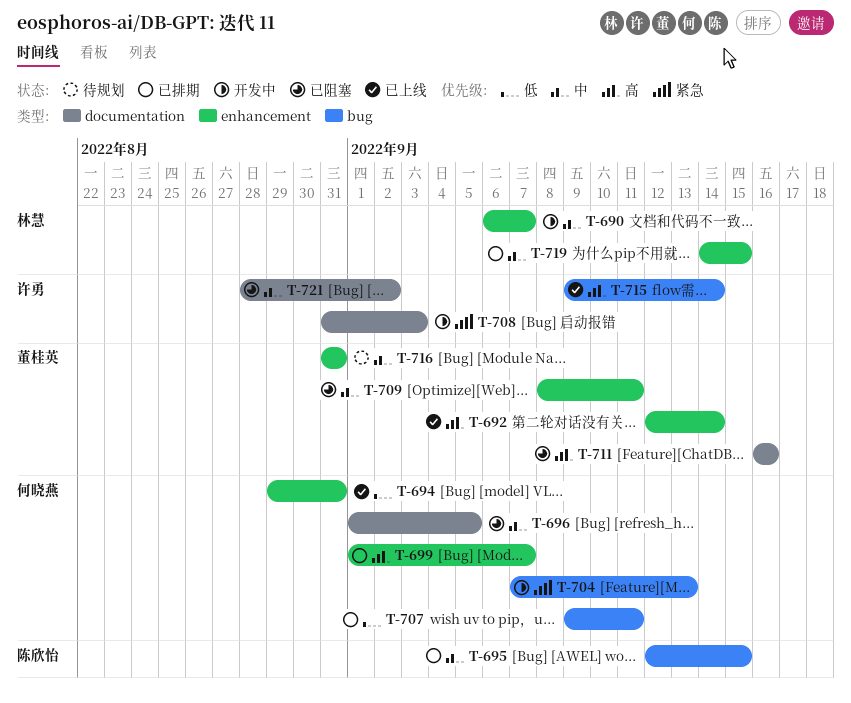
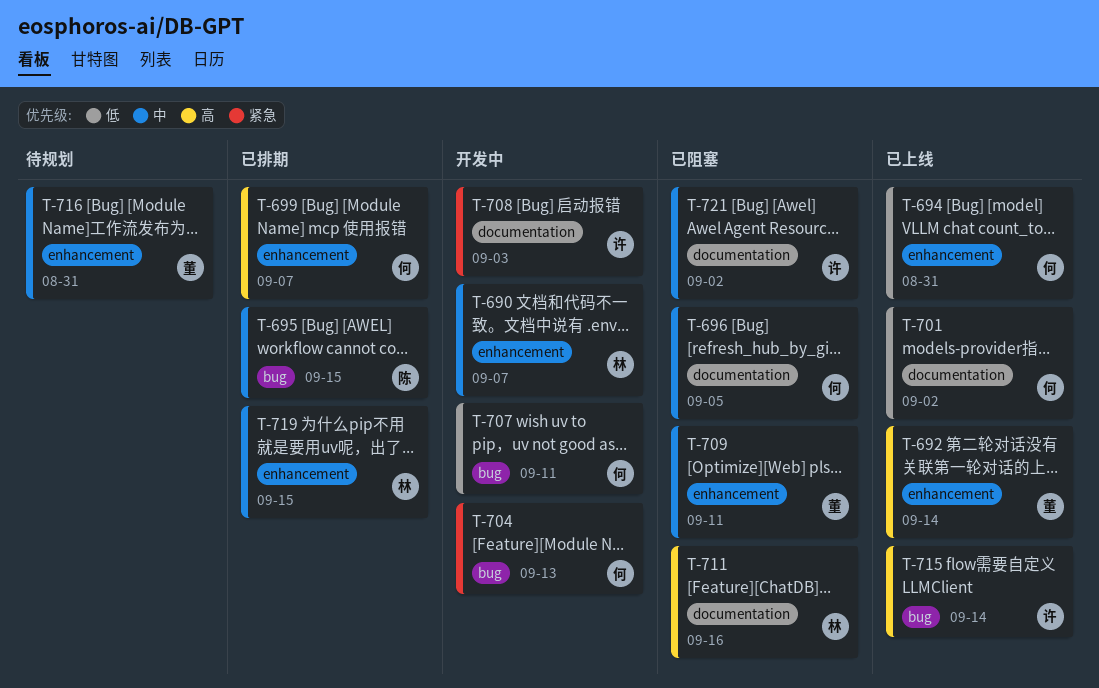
T-701: none -> present
T-707, status: 已排期 -> 开发中
T-711, owner: 董桂英 -> 林慧

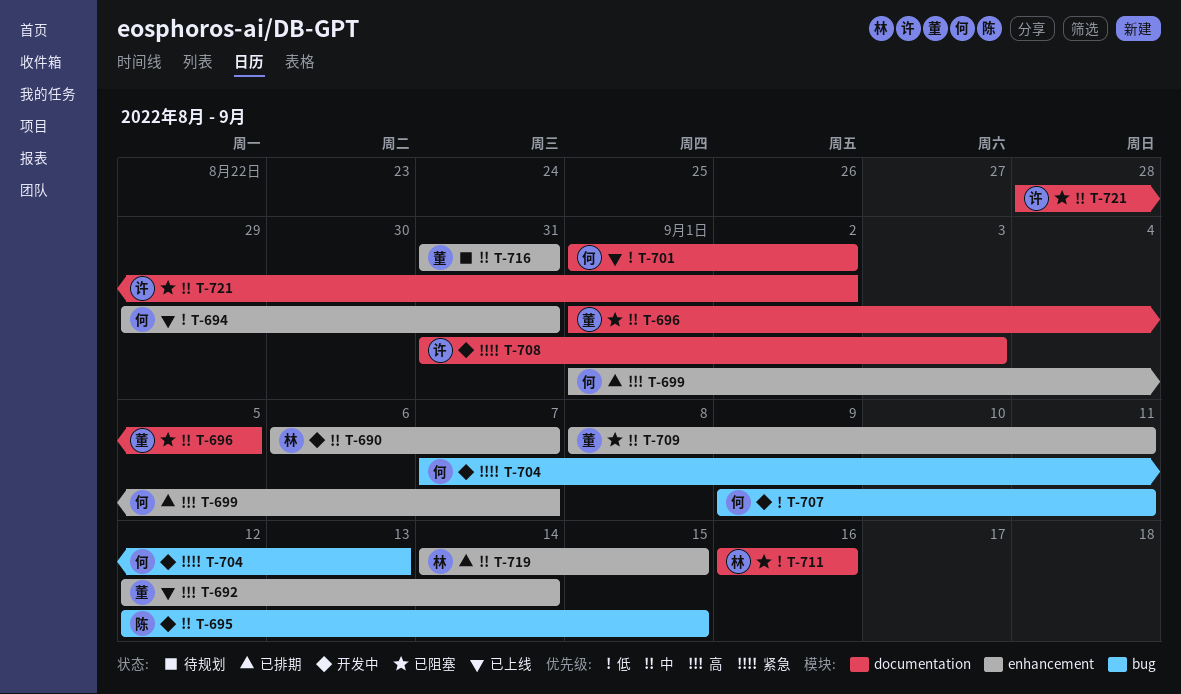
T-695, status: 已排期 -> 开发中
T-696, owner: 何 -> 董
T-711, priority: 高 -> 低
T-715: present -> none

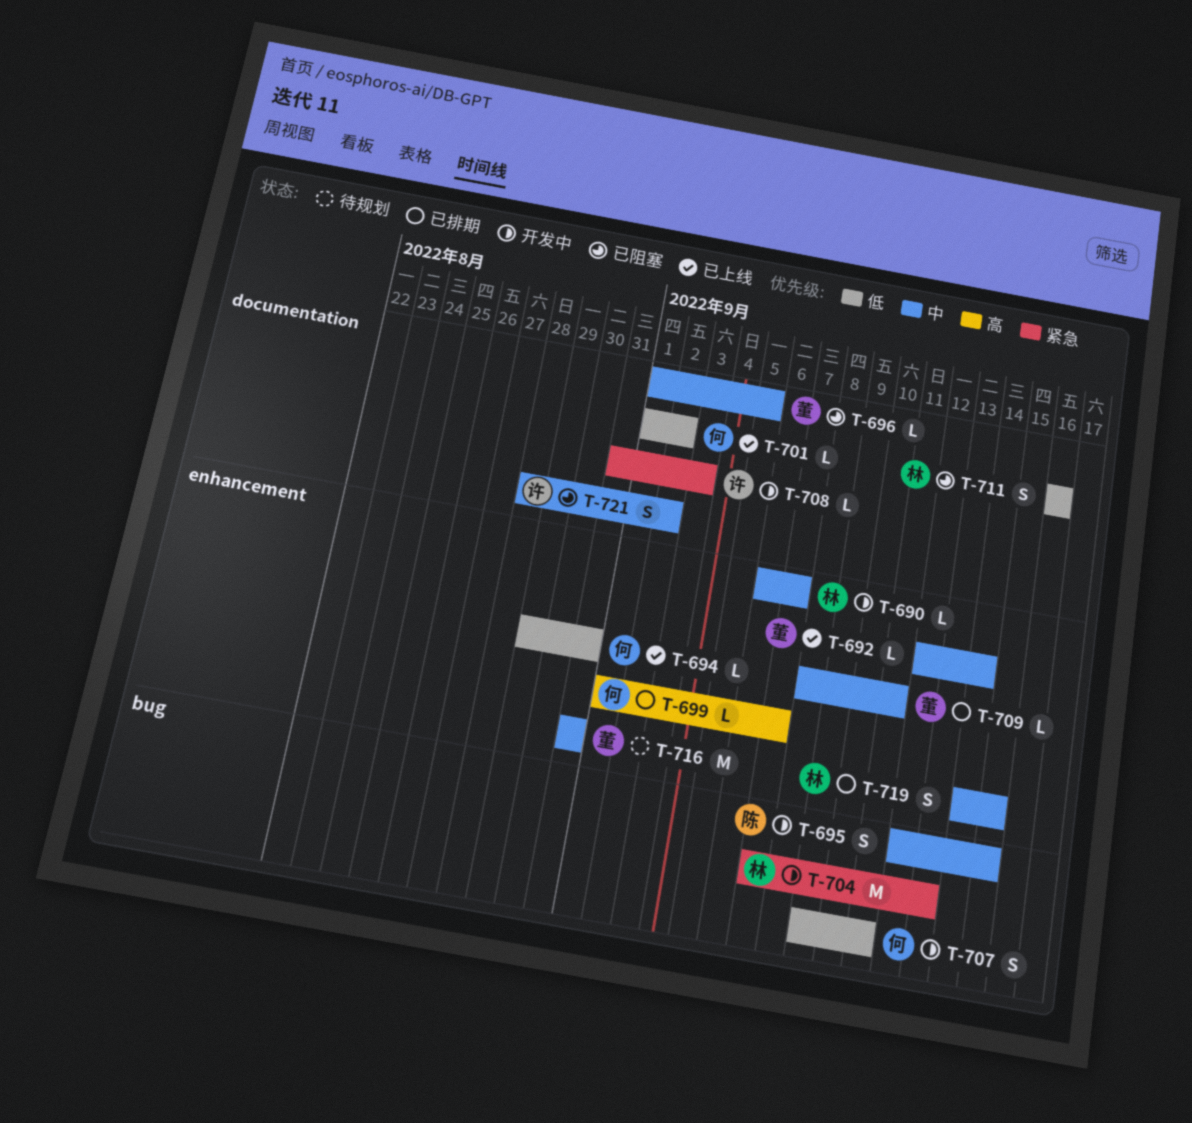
T-692, priority: 高 -> 中
T-704, owner: 何 -> 林
T-709, status: 已阻塞 -> 已排期

